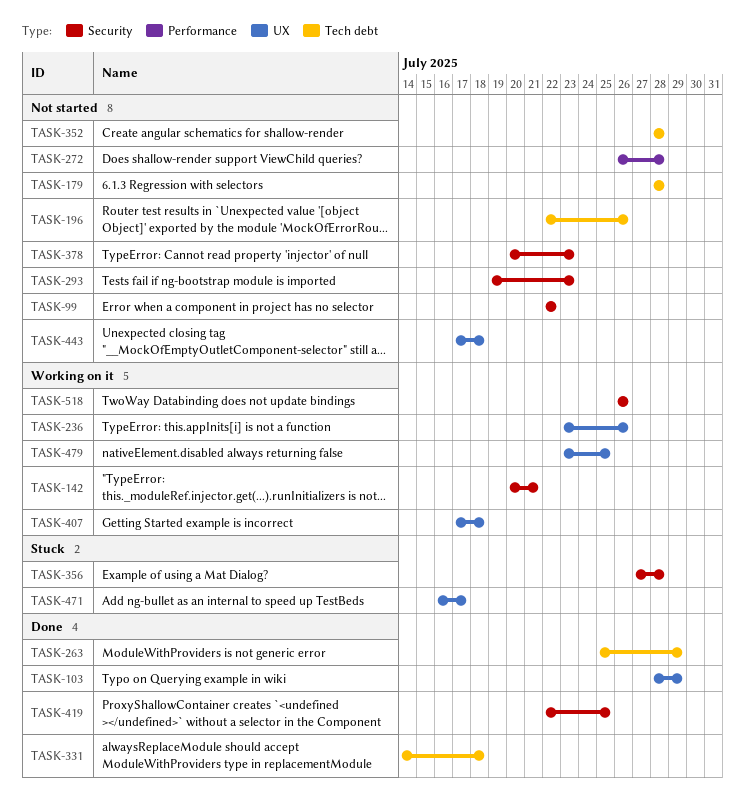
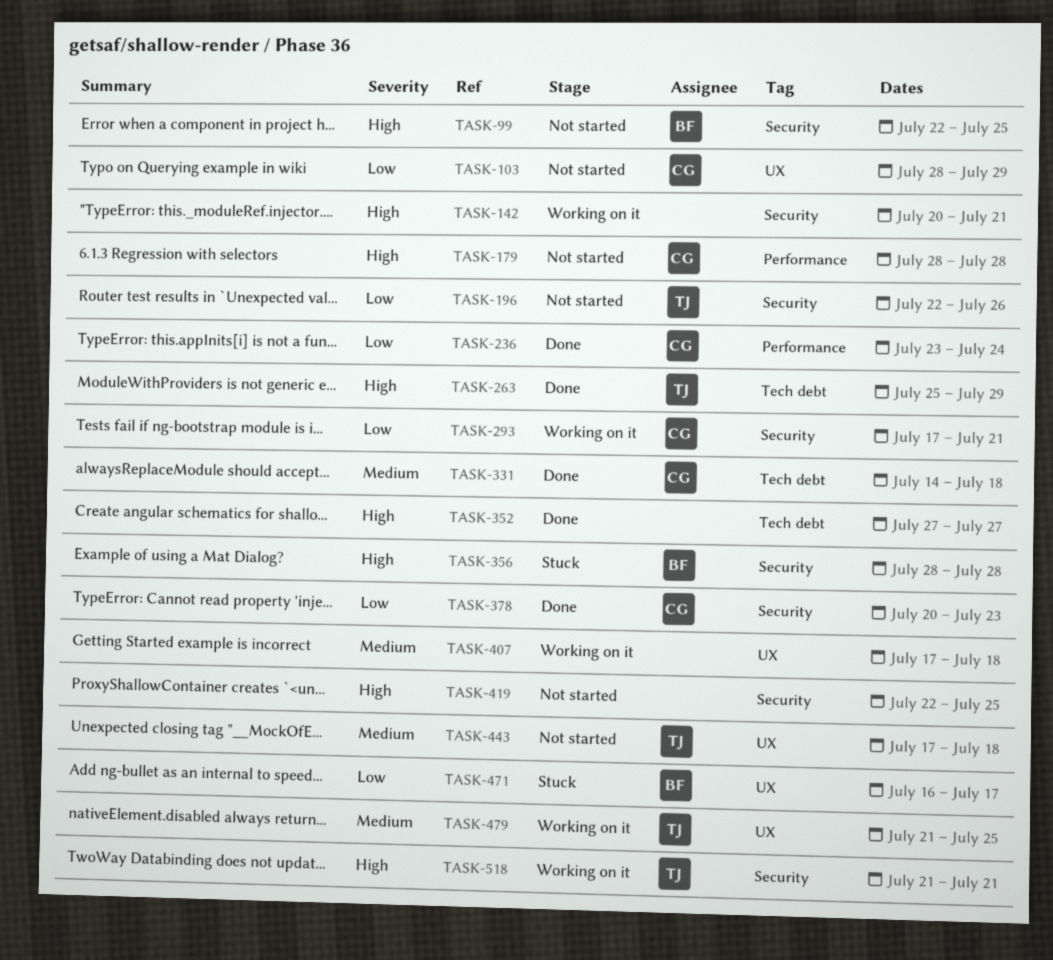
TASK-99, due: Jul 22 -> Jul 25
TASK-103, status: Done -> Not started
TASK-179, label: Tech debt -> Performance
TASK-196, label: Tech debt -> Security
TASK-236, status: Working on it -> Done
TASK-236, label: UX -> Performance
TASK-236, due: Jul 26 -> Jul 24
TASK-272: present -> none
TASK-293, status: Not started -> Working on it
TASK-293, start: Jul 19 -> Jul 17
TASK-293, due: Jul 23 -> Jul 21
TASK-352, status: Not started -> Done
TASK-352, start: Jul 28 -> Jul 27
TASK-352, due: Jul 28 -> Jul 27
TASK-356, start: Jul 27 -> Jul 28
TASK-378, status: Not started -> Done
TASK-419, status: Done -> Not started
TASK-479, start: Jul 23 -> Jul 21
TASK-518, start: Jul 26 -> Jul 21
TASK-518, due: Jul 26 -> Jul 21

